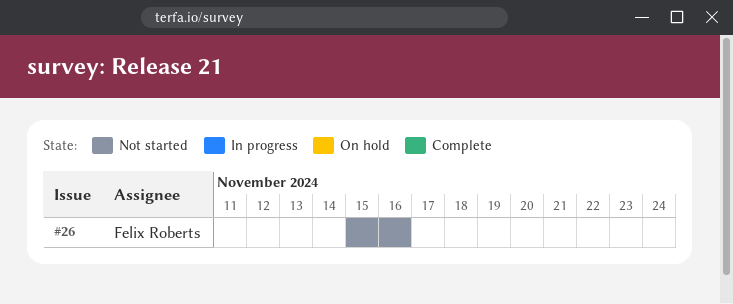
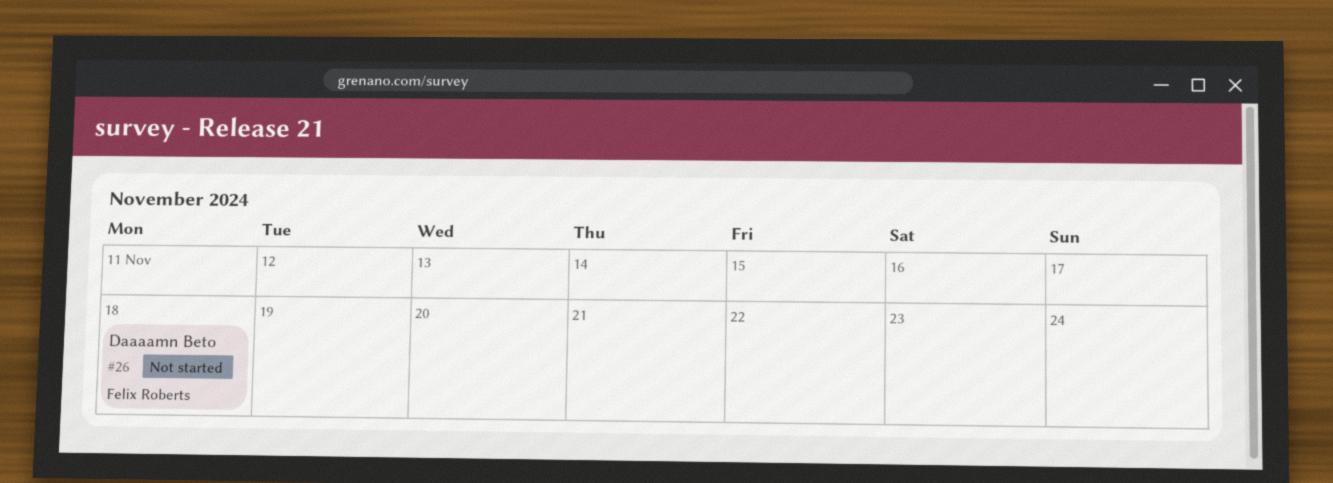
#26, due: Nov 16 -> Nov 18

